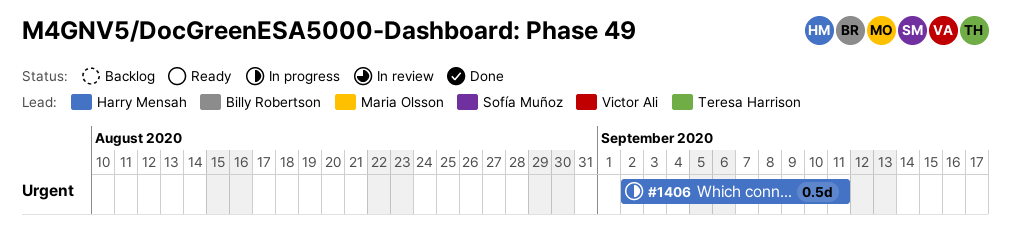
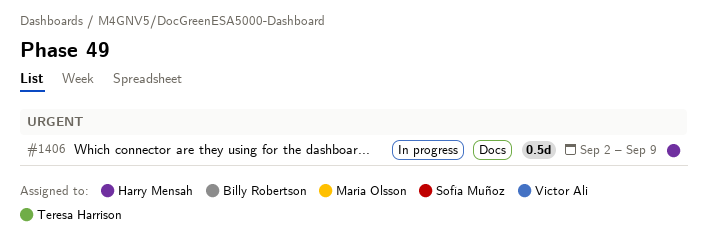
#1406, due: Sep 11 -> Sep 9

